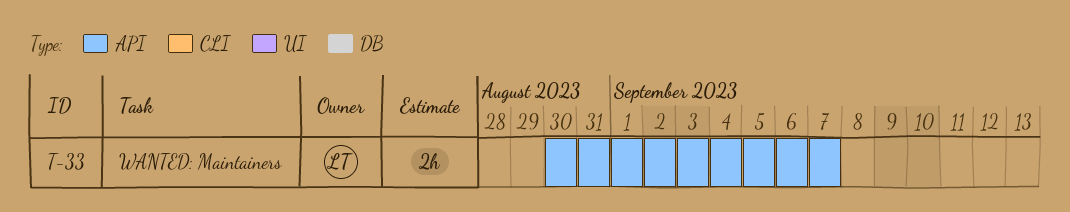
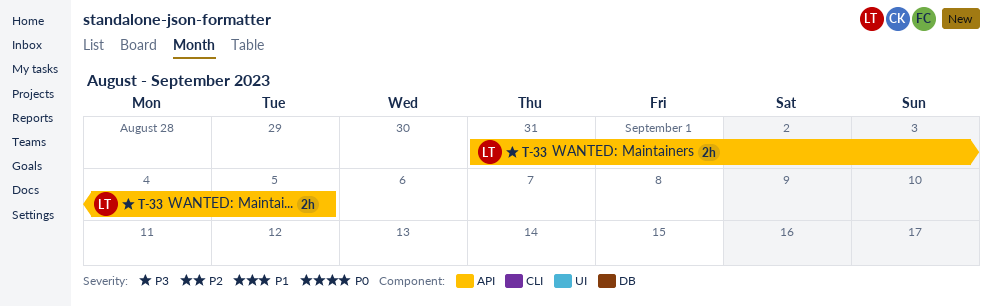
T-33, start: Aug 30 -> Aug 31
T-33, due: Sep 7 -> Sep 5

